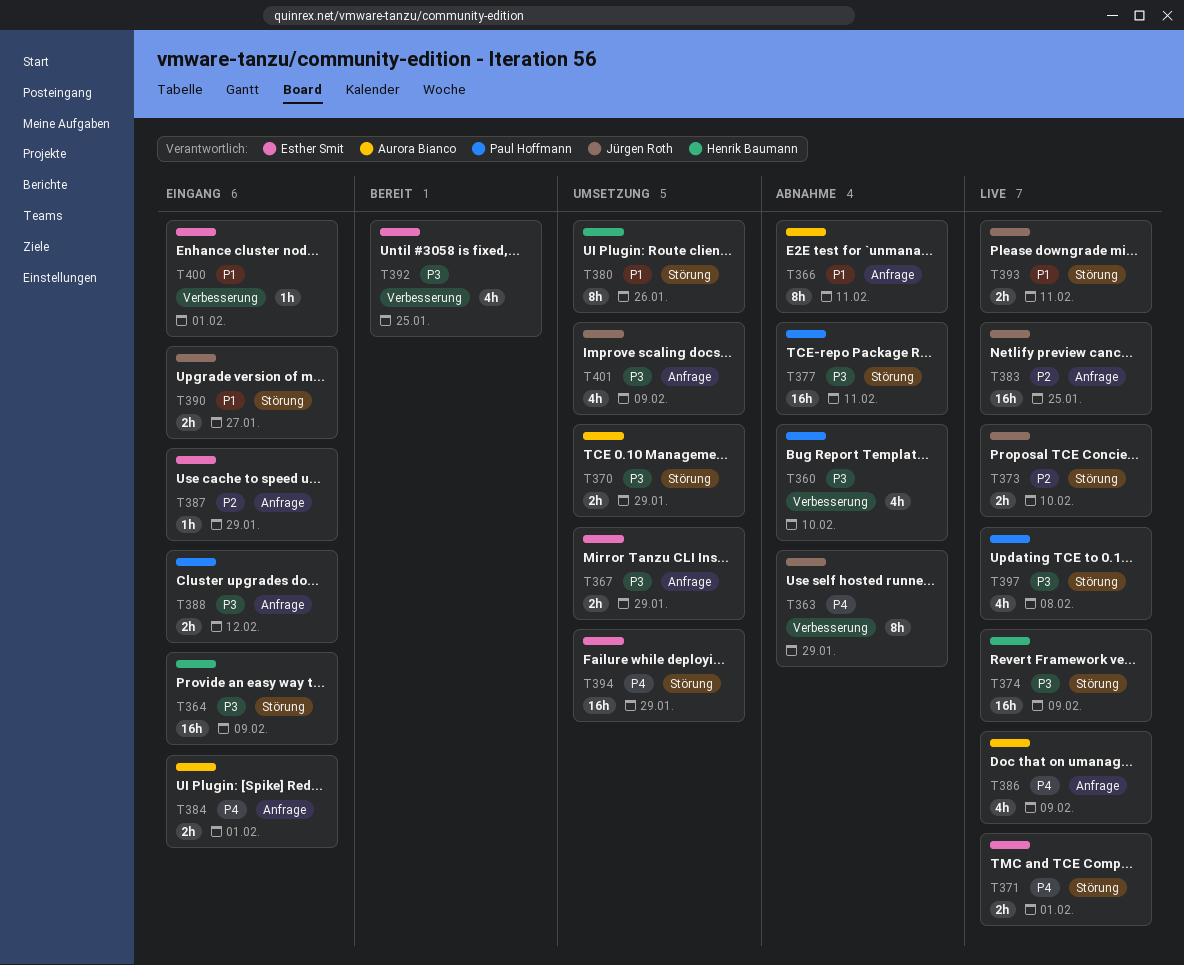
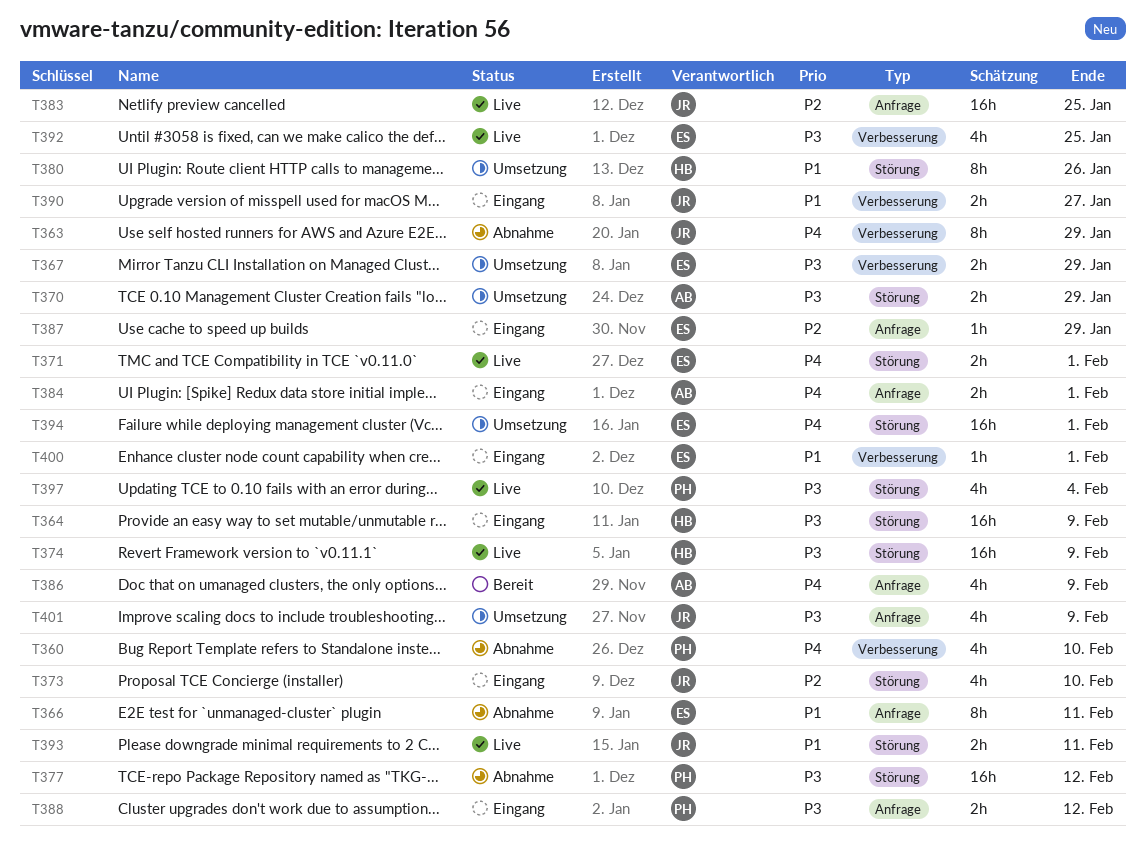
T360, priority: P3 -> P4
T366, owner: Aurora Bianco -> Esther Smit
T367, label: Anfrage -> Verbesserung
T373, status: Live -> Eingang
T373, estimate: 2h -> 4h
T377, due: Feb 11 -> Feb 12
T386, status: Live -> Bereit
T390, label: Störung -> Verbesserung
T392, status: Bereit -> Live
T394, due: Jan 29 -> Feb 1
T397, due: Feb 8 -> Feb 4

